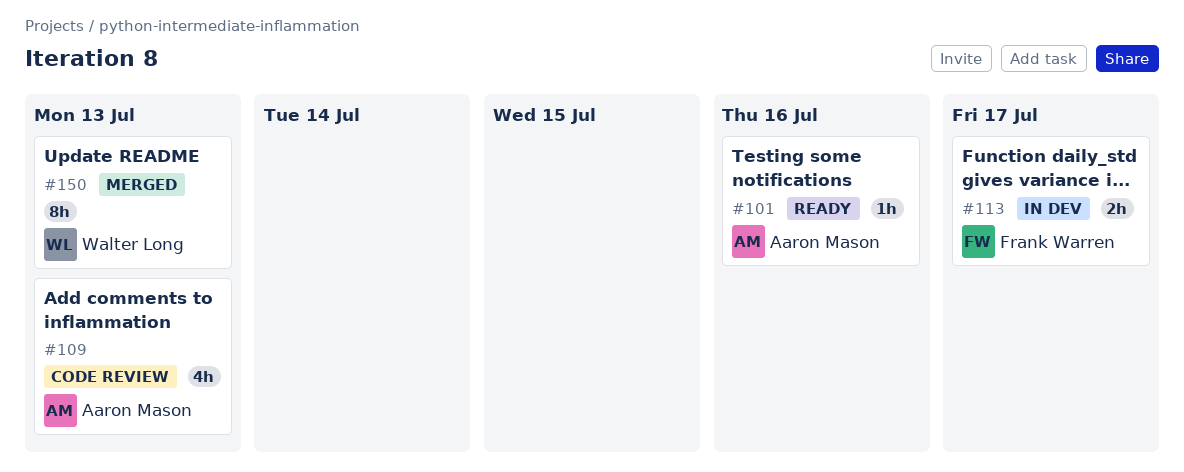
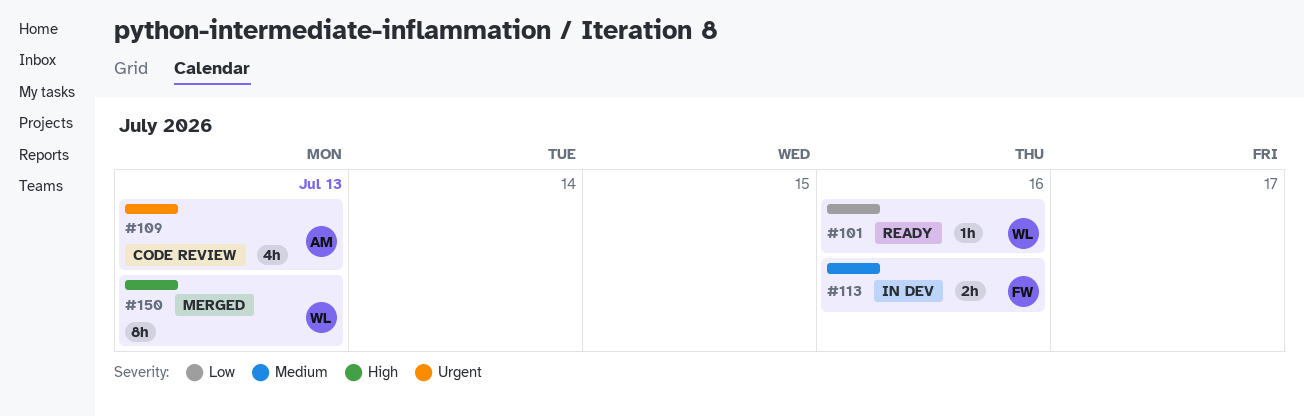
#101, owner: Aaron Mason -> Walter Long
#113, due: Jul 17 -> Jul 16

